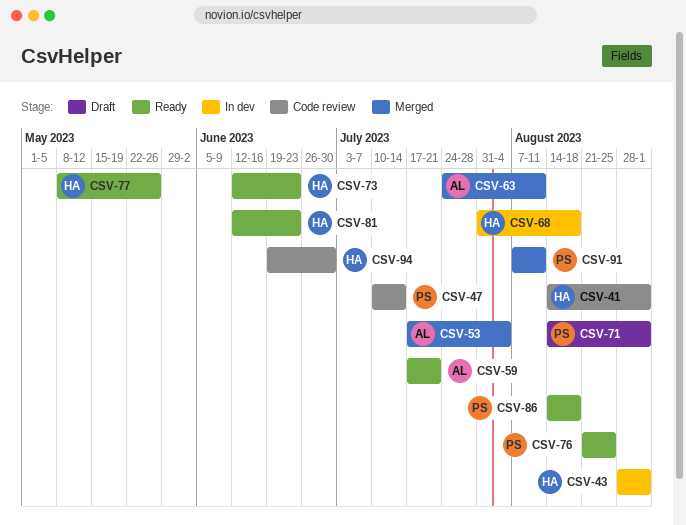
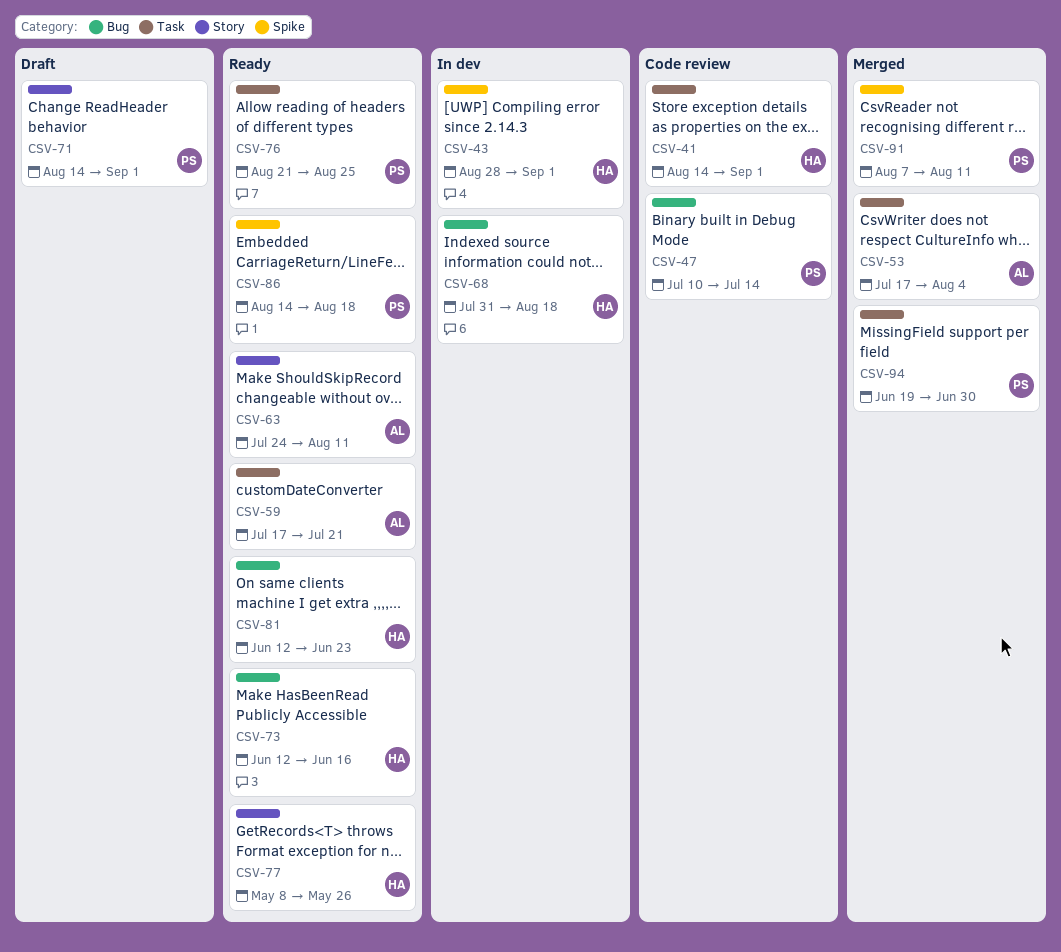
CSV-63, status: Merged -> Ready
CSV-73, due: Jun 23 -> Jun 16
CSV-94, status: Code review -> Merged
CSV-94, owner: HA -> PS

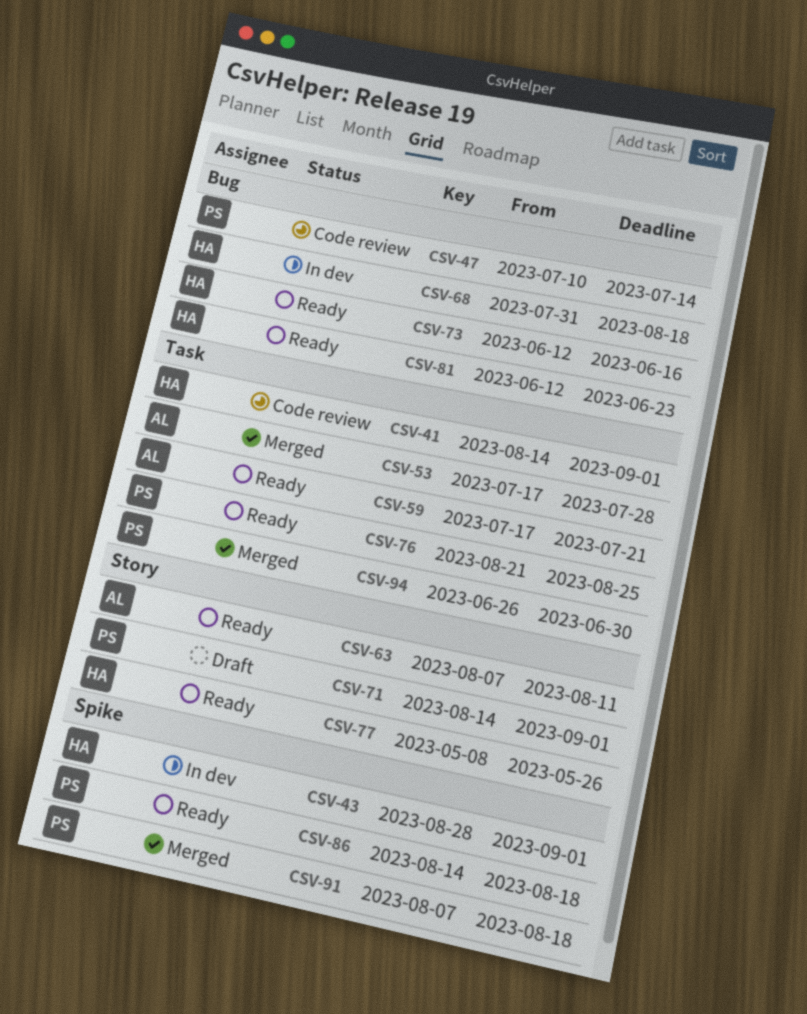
CSV-53, due: Aug 4 -> Jul 28
CSV-63, start: Jul 24 -> Aug 7
CSV-91, due: Aug 11 -> Aug 18
CSV-94, start: Jun 19 -> Jun 26

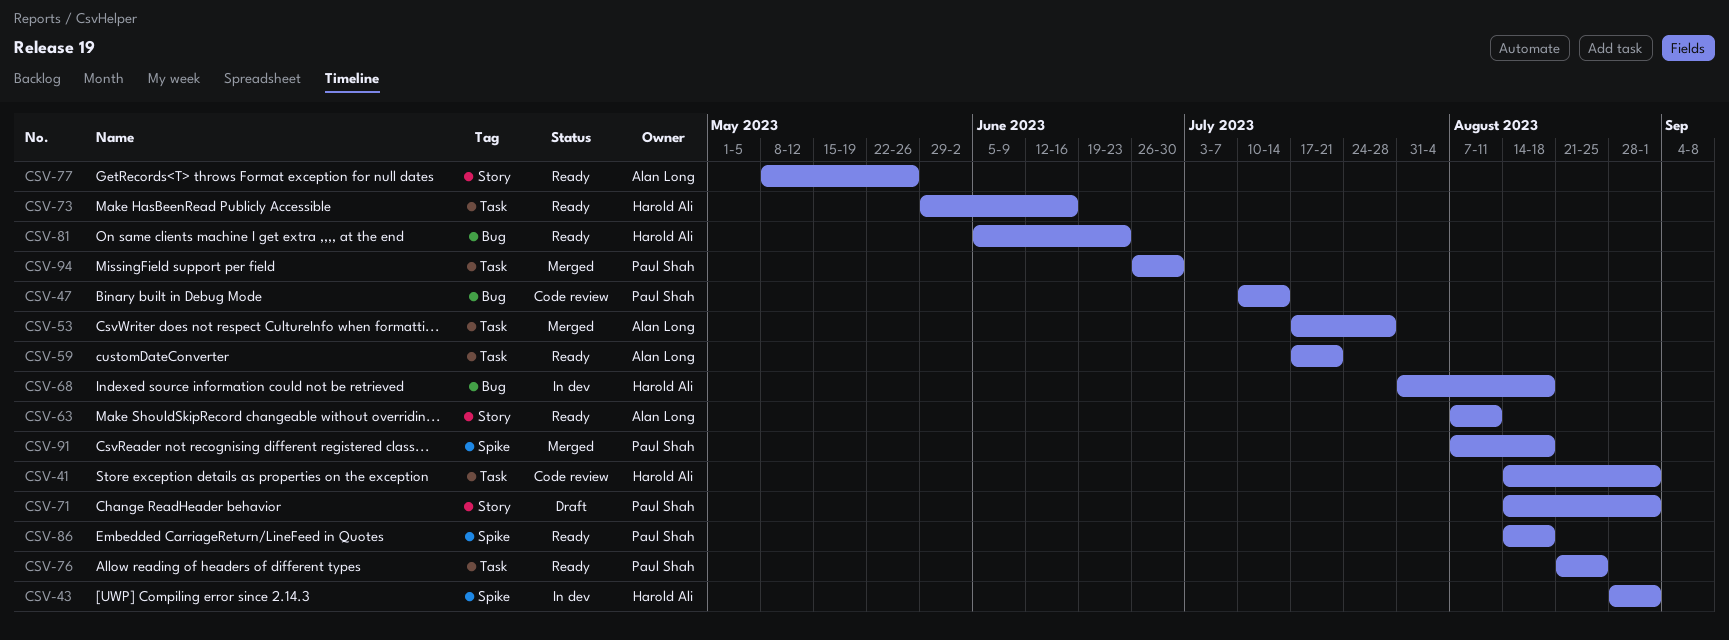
CSV-73, label: Bug -> Task
CSV-73, start: Jun 12 -> May 29
CSV-77, owner: Harold Ali -> Alan Long
CSV-81, start: Jun 12 -> Jun 5

